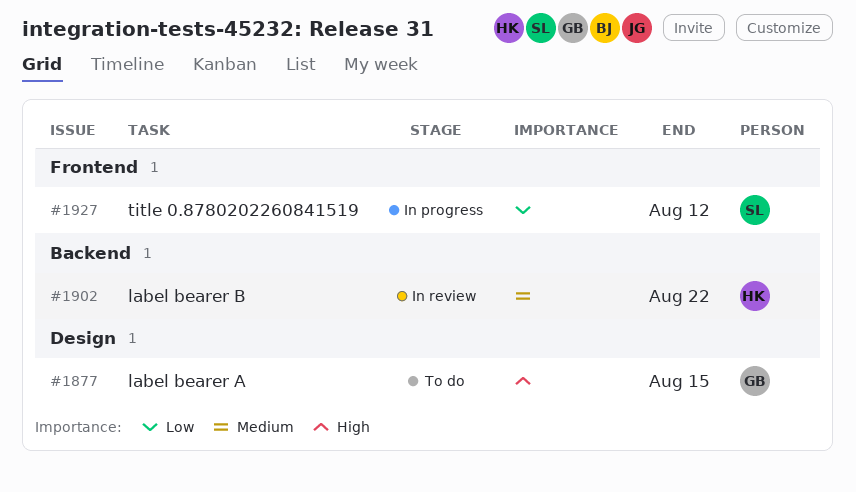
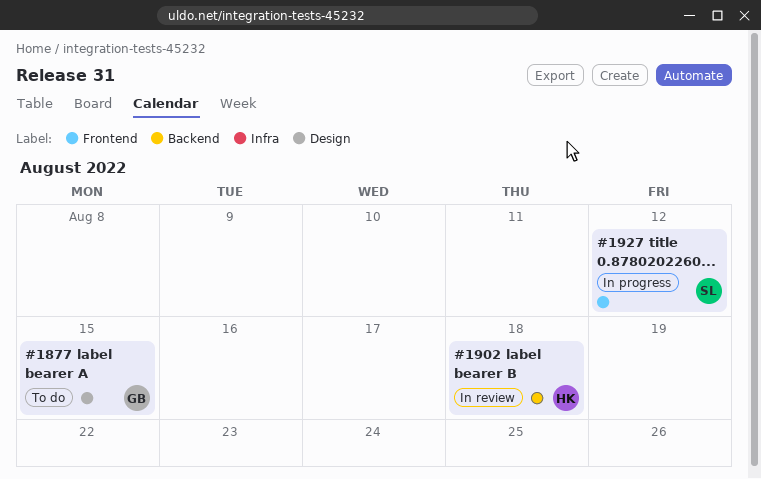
#1902, due: Aug 22 -> Aug 18

